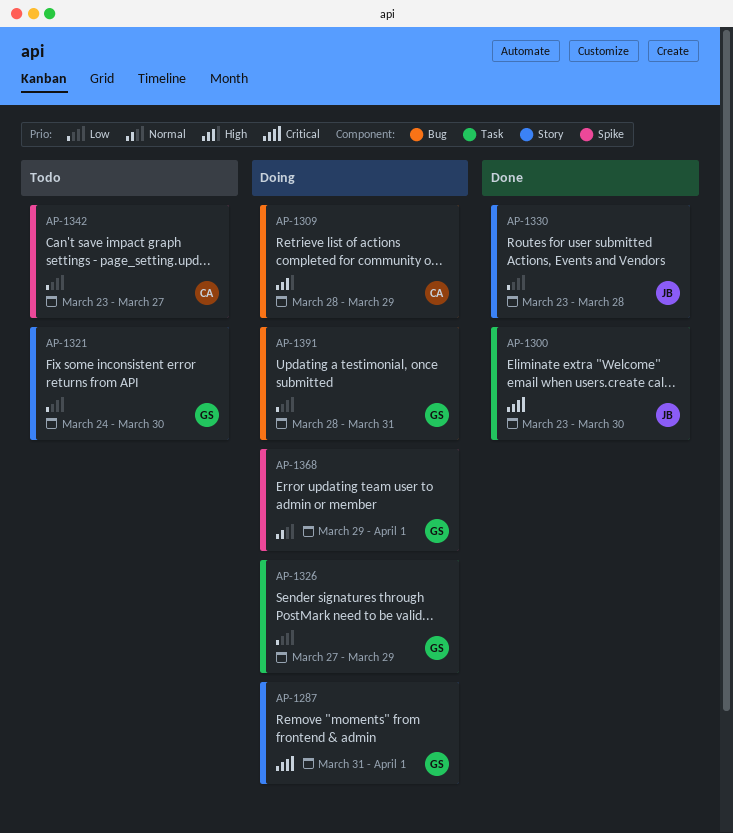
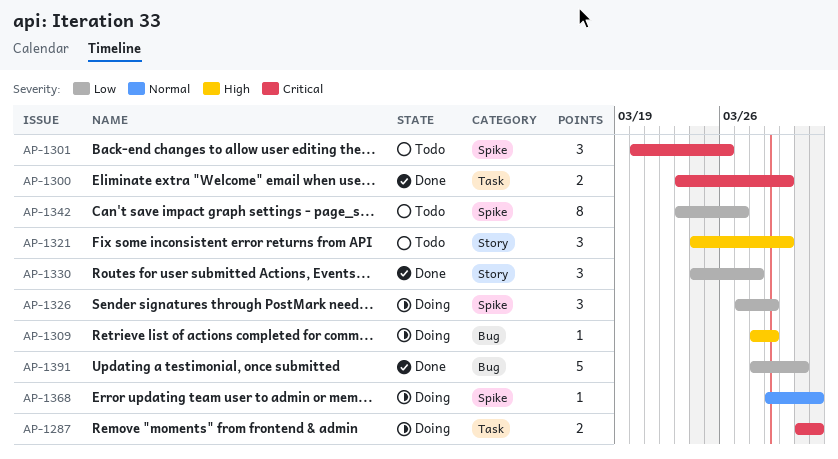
AP-1287, label: Story -> Task
AP-1301: none -> present
AP-1321, priority: Low -> High
AP-1326, label: Task -> Spike
AP-1330, start: Mar 23 -> Mar 24
AP-1391, status: Doing -> Done

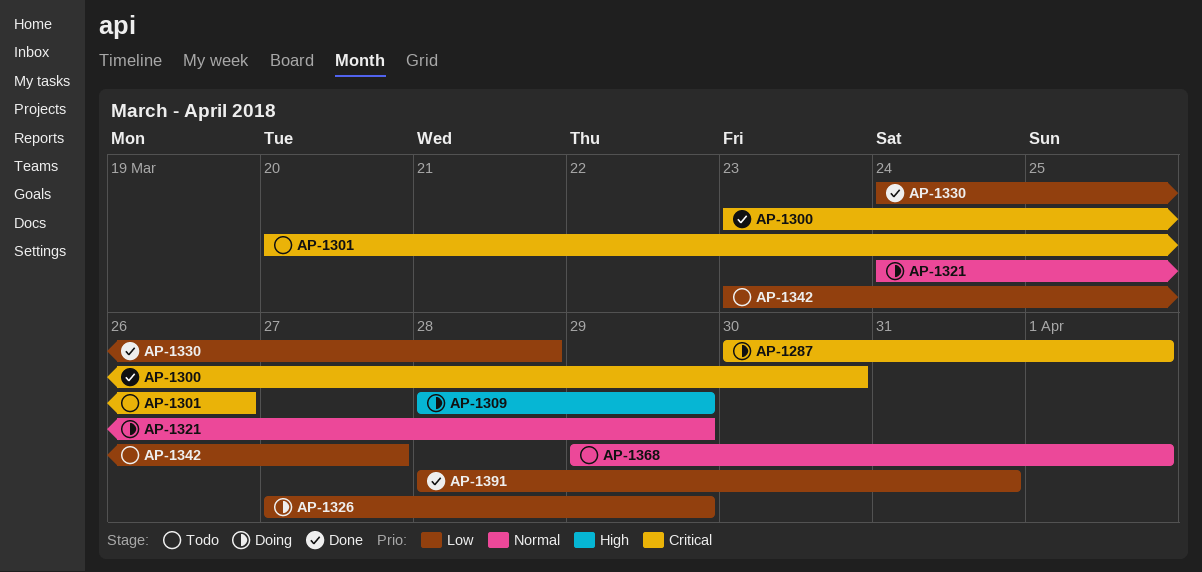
AP-1287, start: Mar 31 -> Mar 30
AP-1321, status: Todo -> Doing
AP-1321, priority: High -> Normal
AP-1321, due: Mar 30 -> Mar 29
AP-1368, status: Doing -> Todo

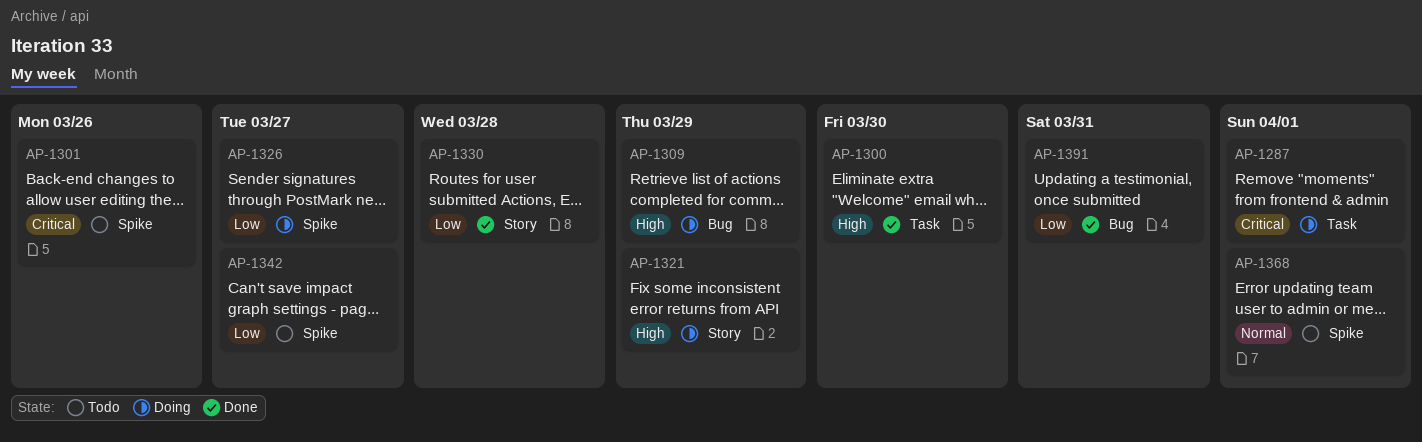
AP-1300, priority: Critical -> High
AP-1321, priority: Normal -> High
AP-1326, due: Mar 29 -> Mar 27

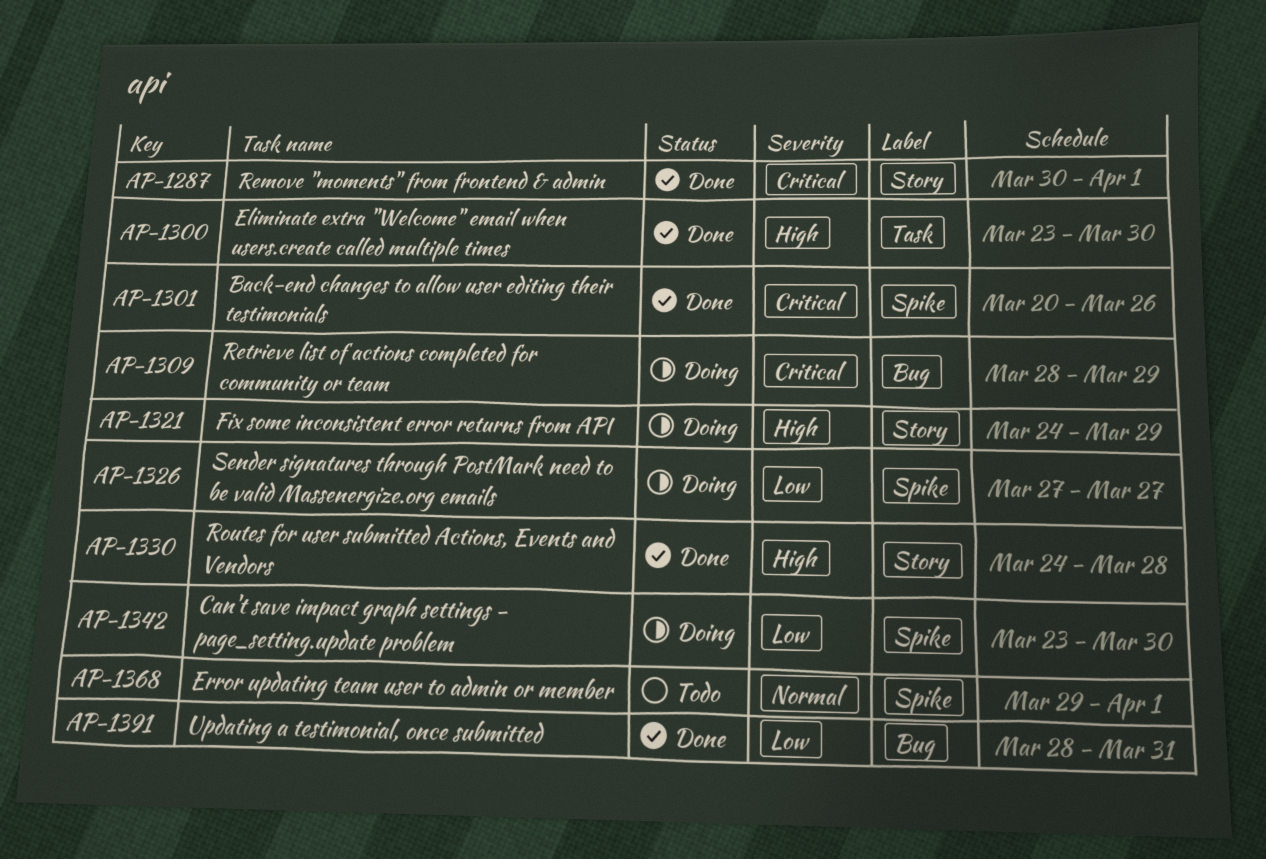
AP-1287, status: Doing -> Done
AP-1287, label: Task -> Story
AP-1301, status: Todo -> Done
AP-1309, priority: High -> Critical
AP-1330, priority: Low -> High
AP-1342, status: Todo -> Doing
AP-1342, due: Mar 27 -> Mar 30

